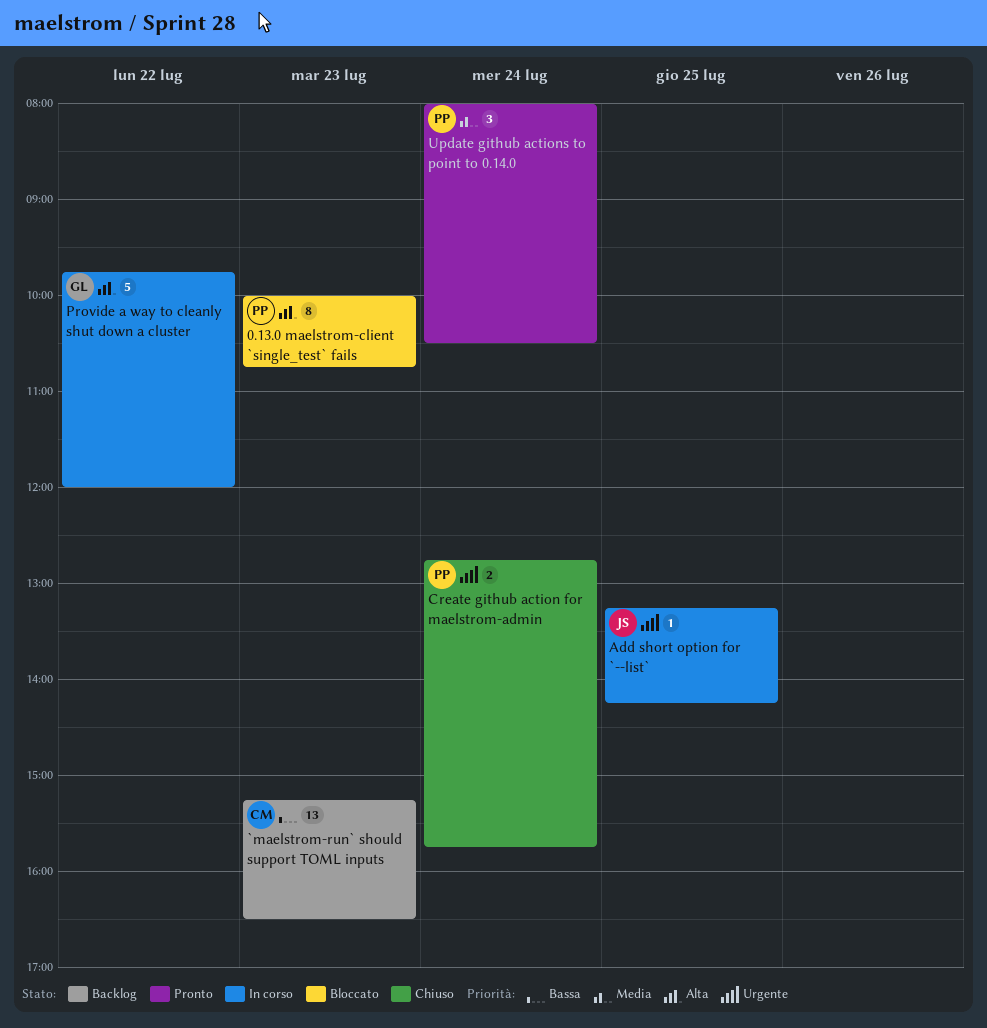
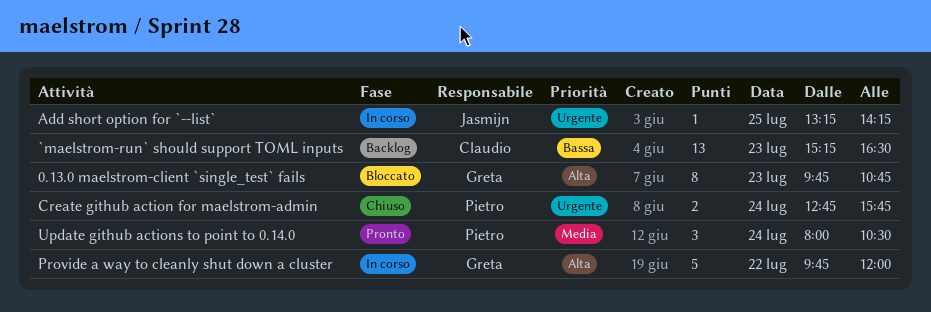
0.13.0 maelstrom-client `single_test` fails, owner: Pietro -> Greta
0.13.0 maelstrom-client `single_test` fails, begins: 10:00 -> 09:45

